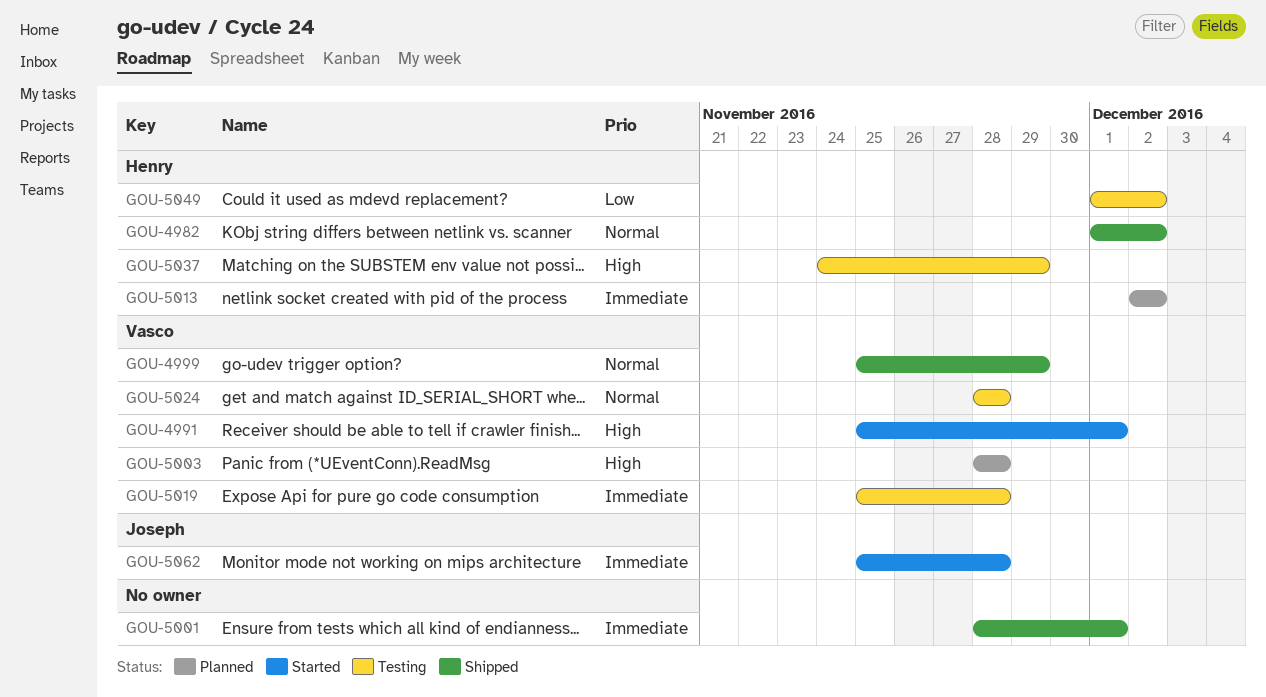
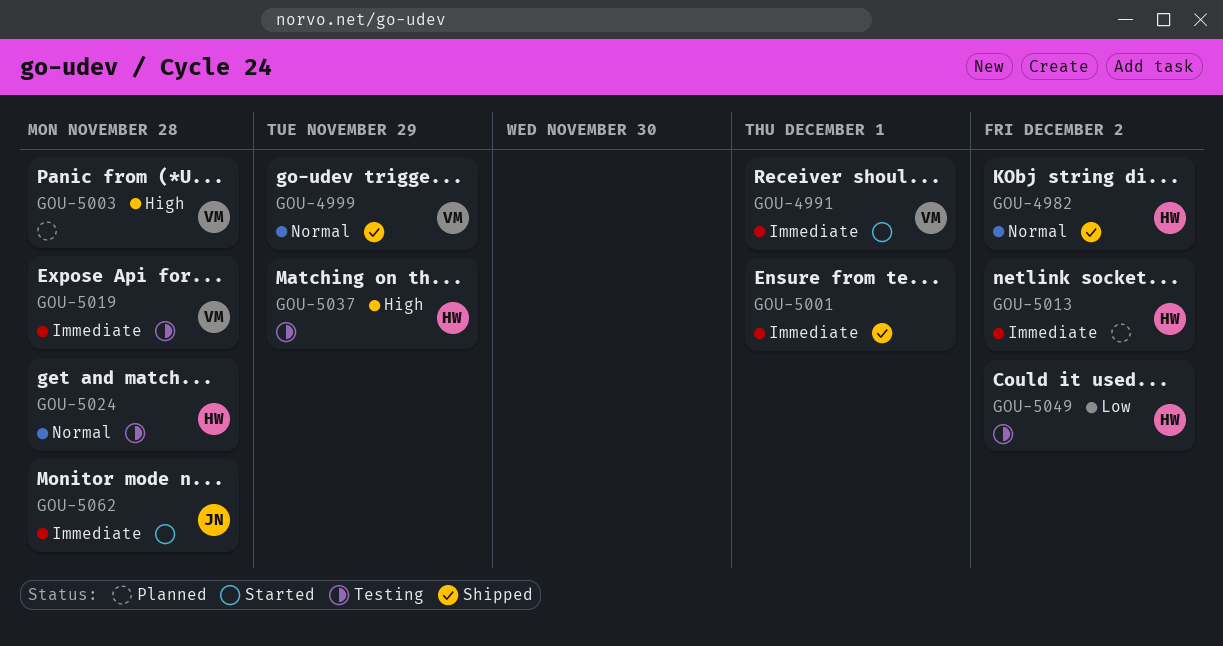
GOU-4991, priority: High -> Immediate
GOU-5024, owner: Vasco -> Henry

